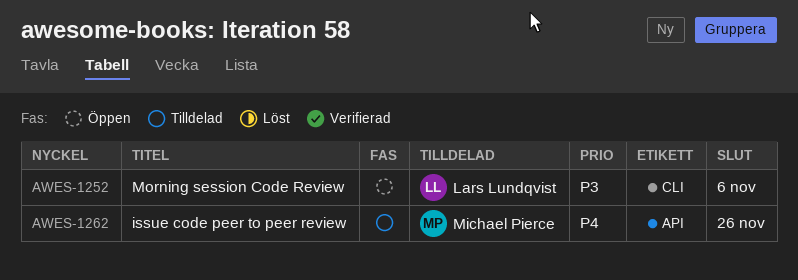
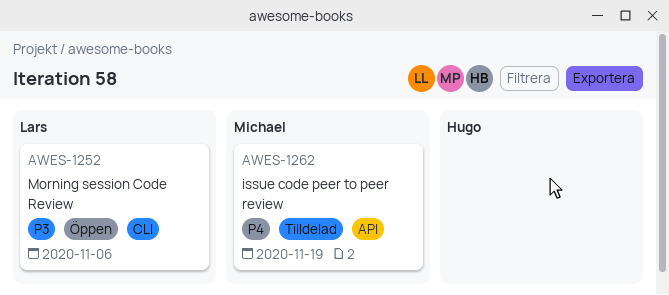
AWES-1262, due: Nov 26 -> Nov 19

